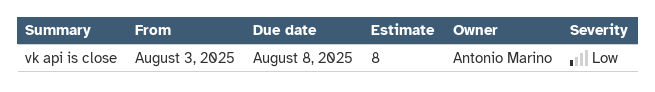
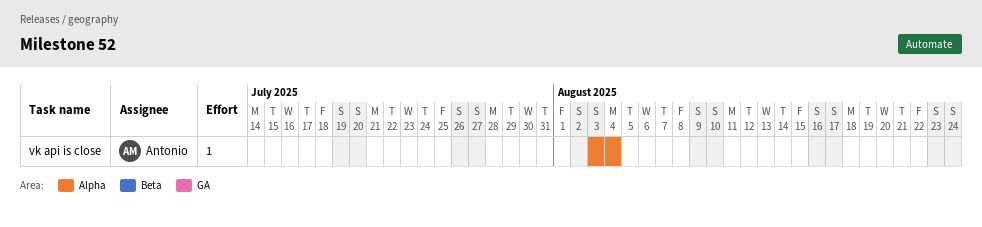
vk api is close, estimate: 8 -> 1
vk api is close, due: Aug 8 -> Aug 4

